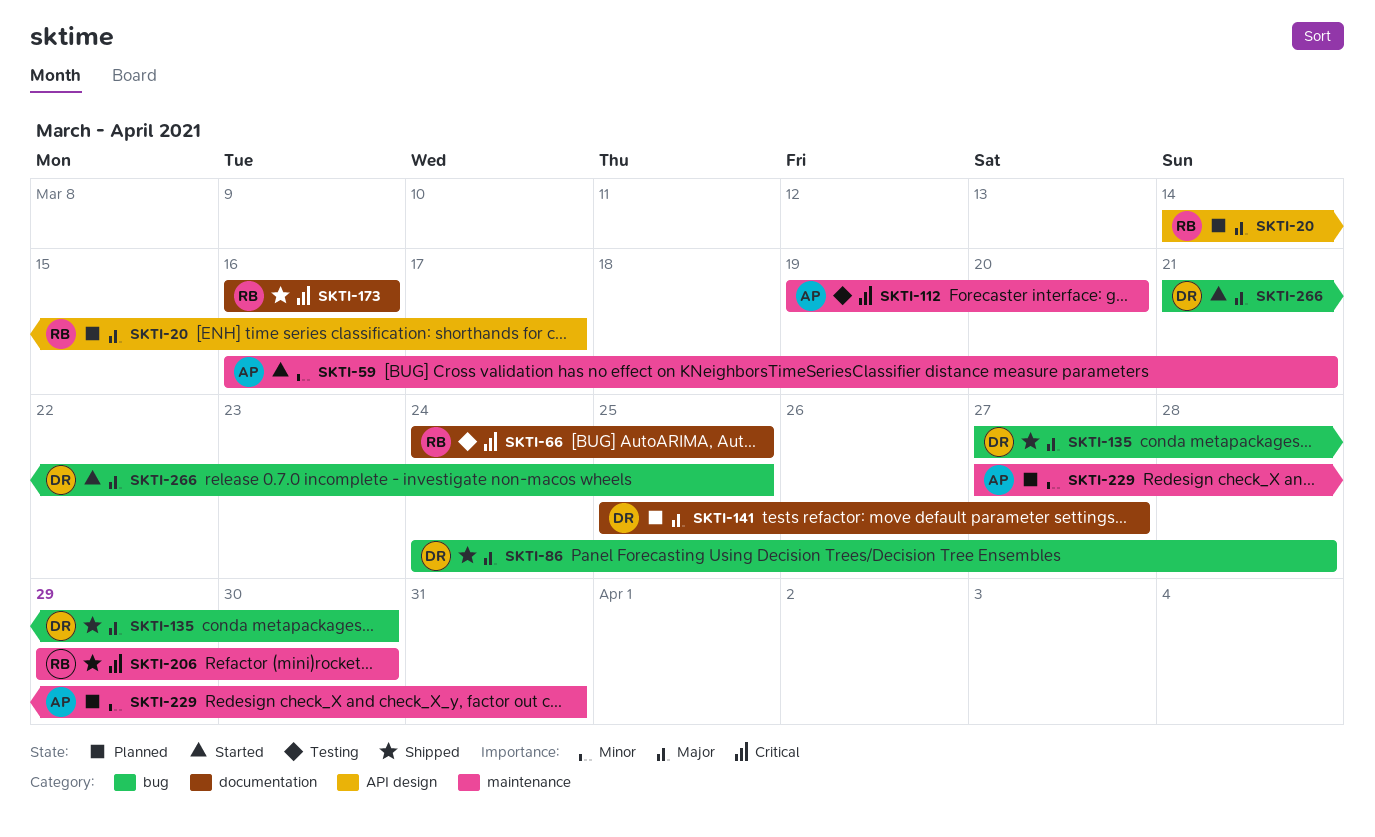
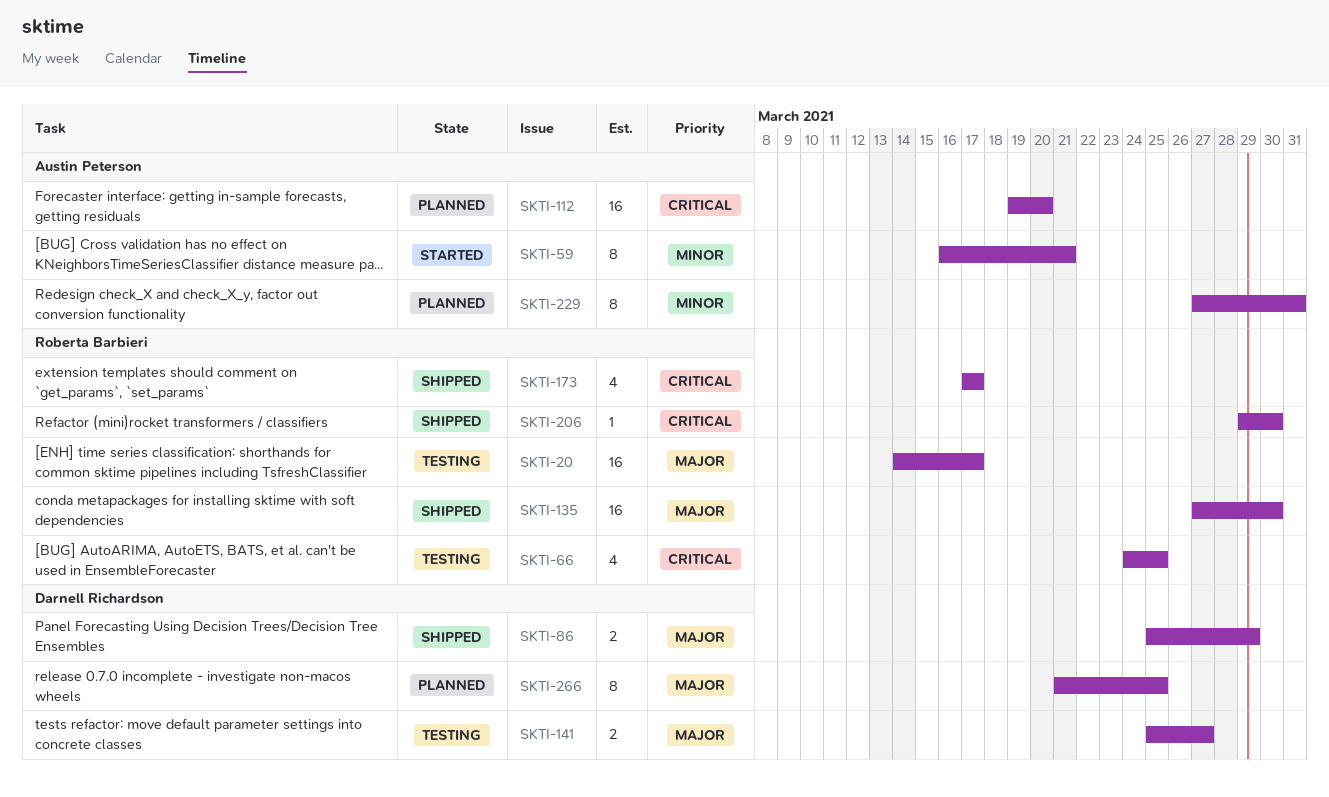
SKTI-20, status: Planned -> Testing
SKTI-86, start: Mar 24 -> Mar 25
SKTI-86, due: Mar 28 -> Mar 29
SKTI-112, status: Testing -> Planned
SKTI-135, owner: Darnell Richardson -> Roberta Barbieri
SKTI-141, status: Planned -> Testing
SKTI-173, start: Mar 16 -> Mar 17
SKTI-173, due: Mar 16 -> Mar 17
SKTI-266, status: Started -> Planned

